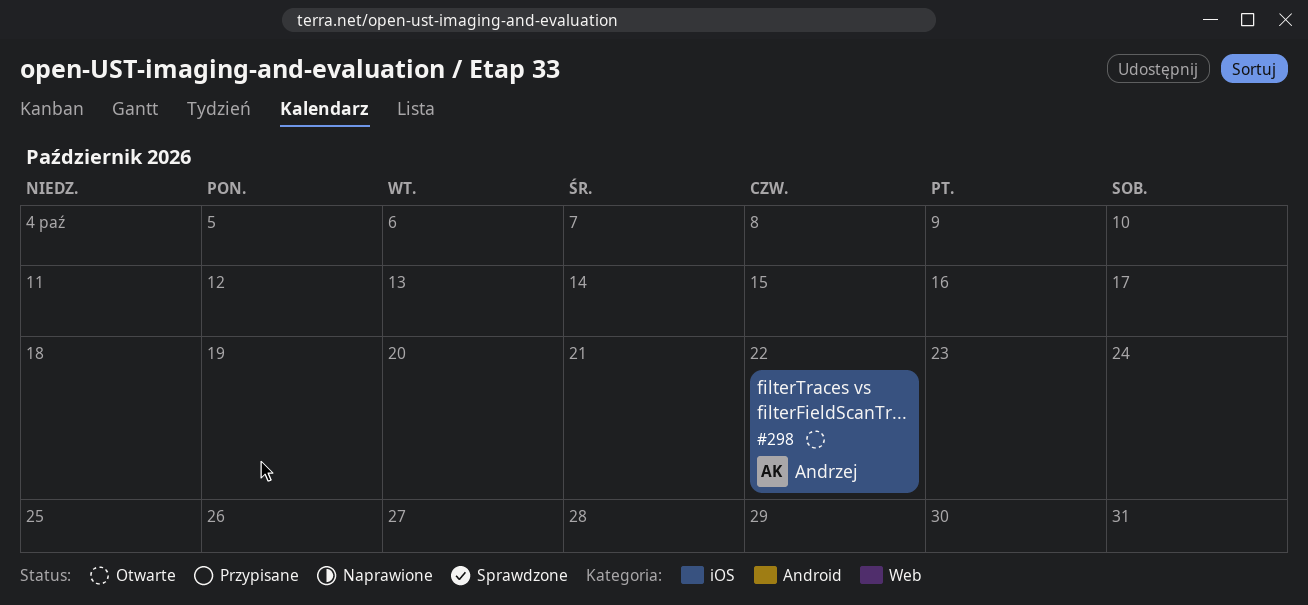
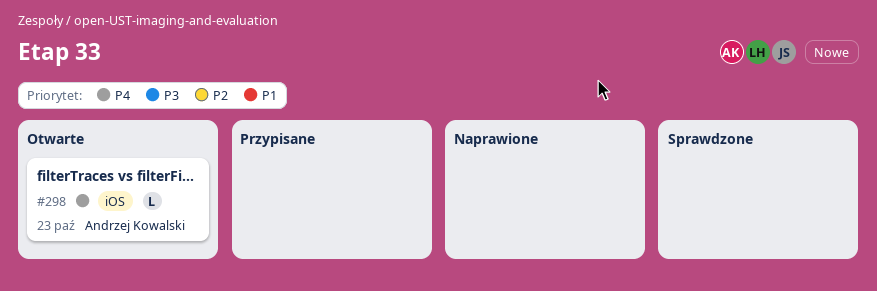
#298, due: Oct 22 -> Oct 23

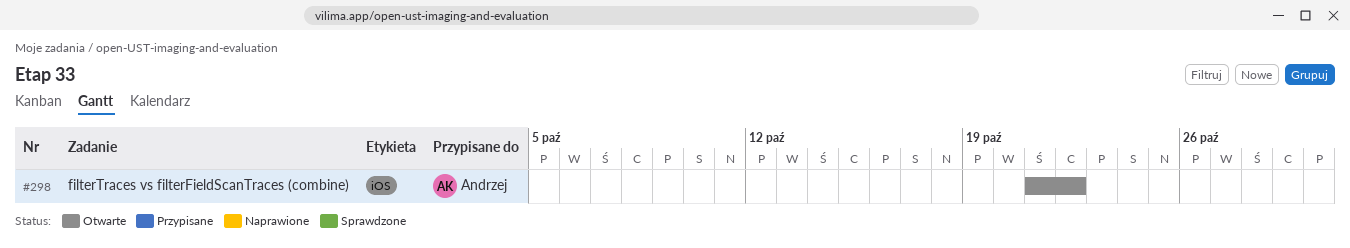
#298, due: Oct 23 -> Oct 22

